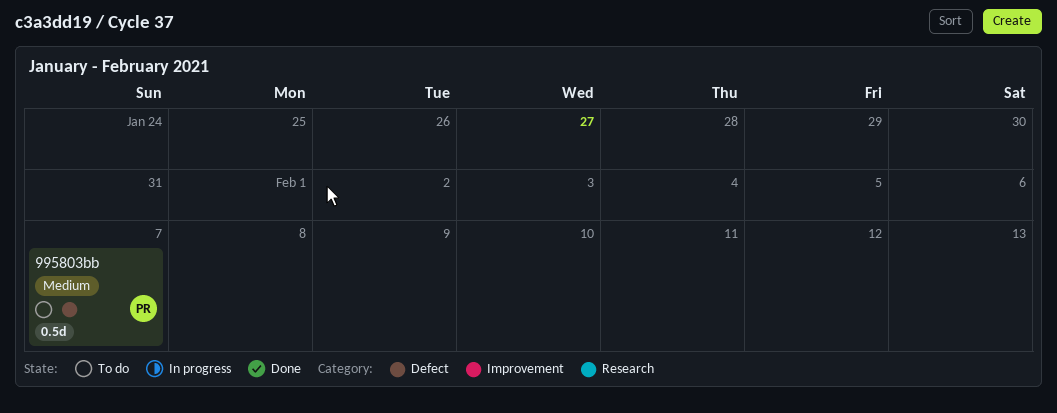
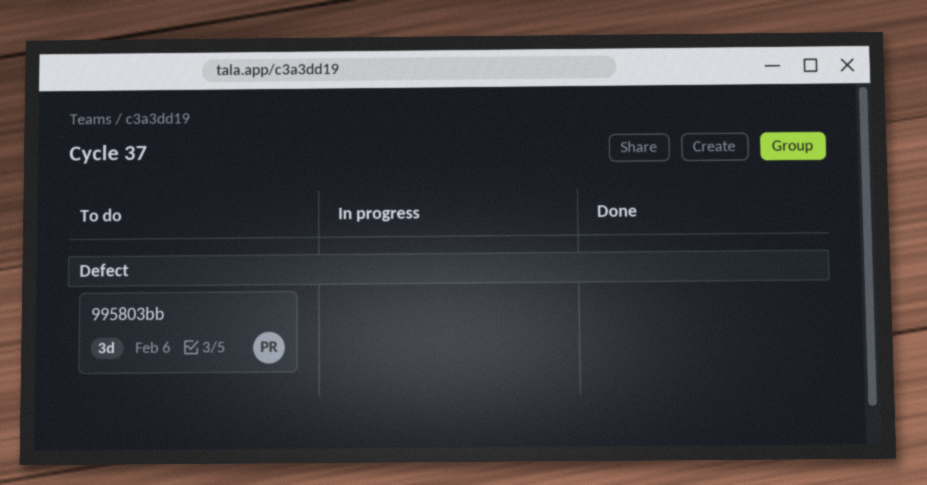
995803bb, estimate: 0.5d -> 3d
995803bb, due: Feb 7 -> Feb 6

